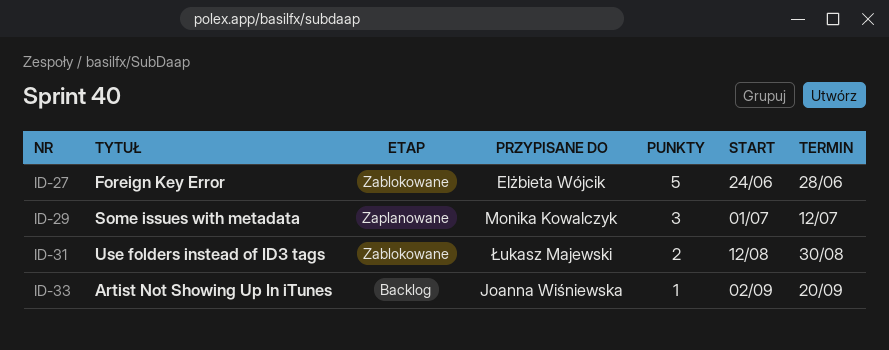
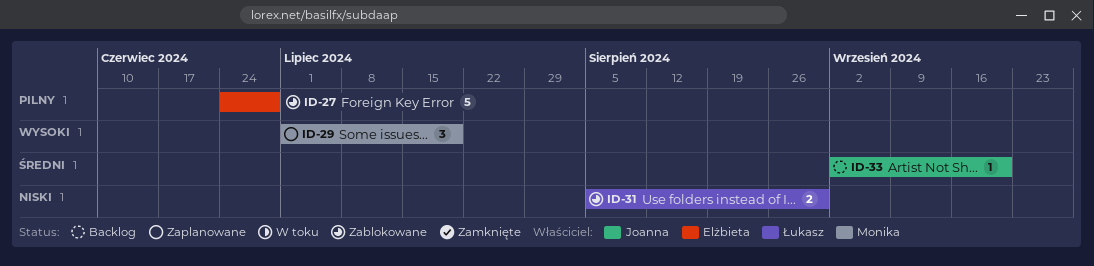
ID-29, due: Jul 12 -> Jul 19
ID-31, start: Aug 12 -> Aug 5

